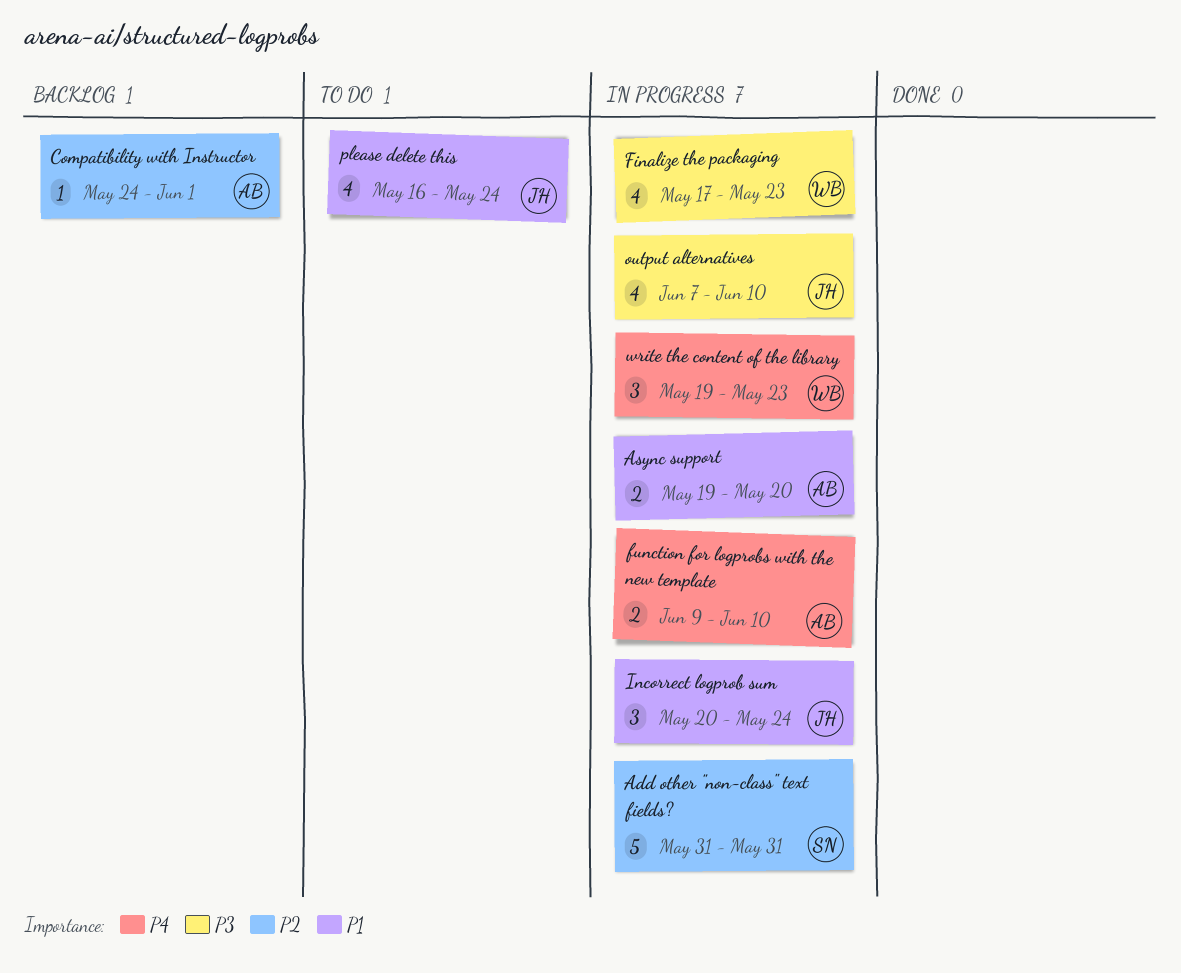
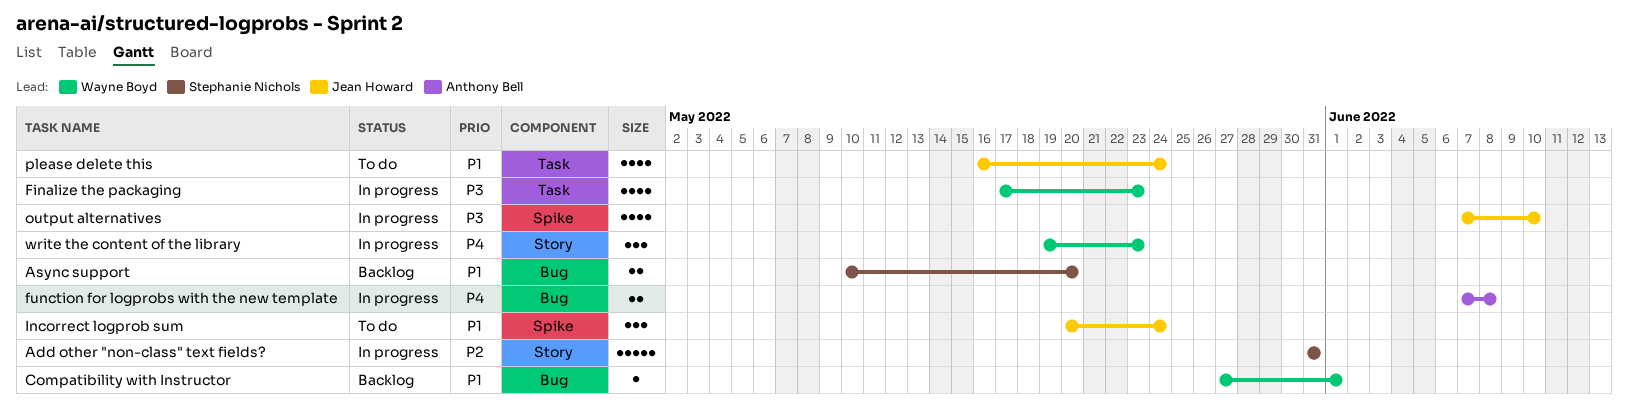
Async support, status: In progress -> Backlog
Async support, owner: Anthony Bell -> Stephanie Nichols
Async support, start: May 19 -> May 10
Compatibility with Instructor, owner: Anthony Bell -> Wayne Boyd
Compatibility with Instructor, priority: P2 -> P1
Compatibility with Instructor, start: May 24 -> May 27
function for logprobs with the new template, start: Jun 9 -> Jun 7
function for logprobs with the new template, due: Jun 10 -> Jun 8
Incorrect logprob sum, status: In progress -> To do

